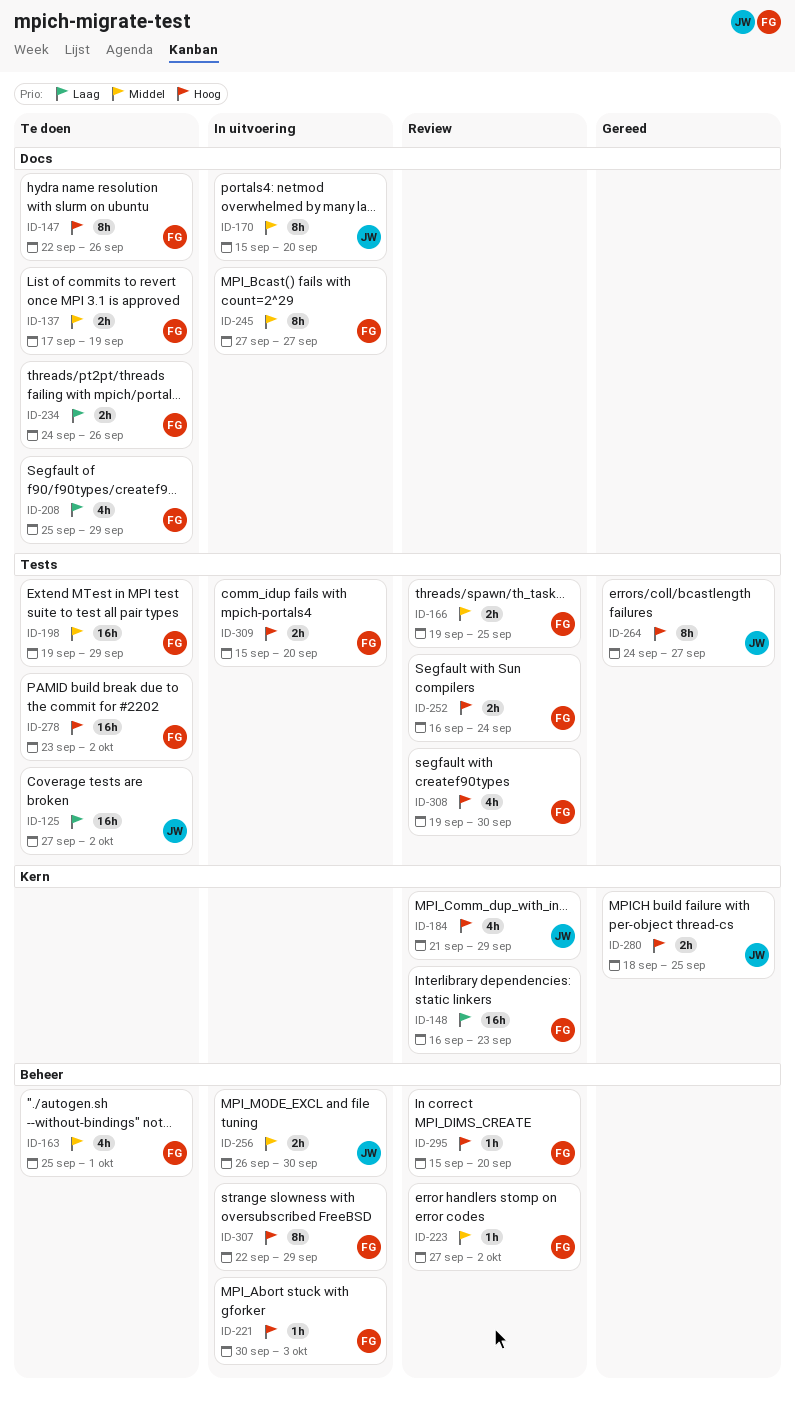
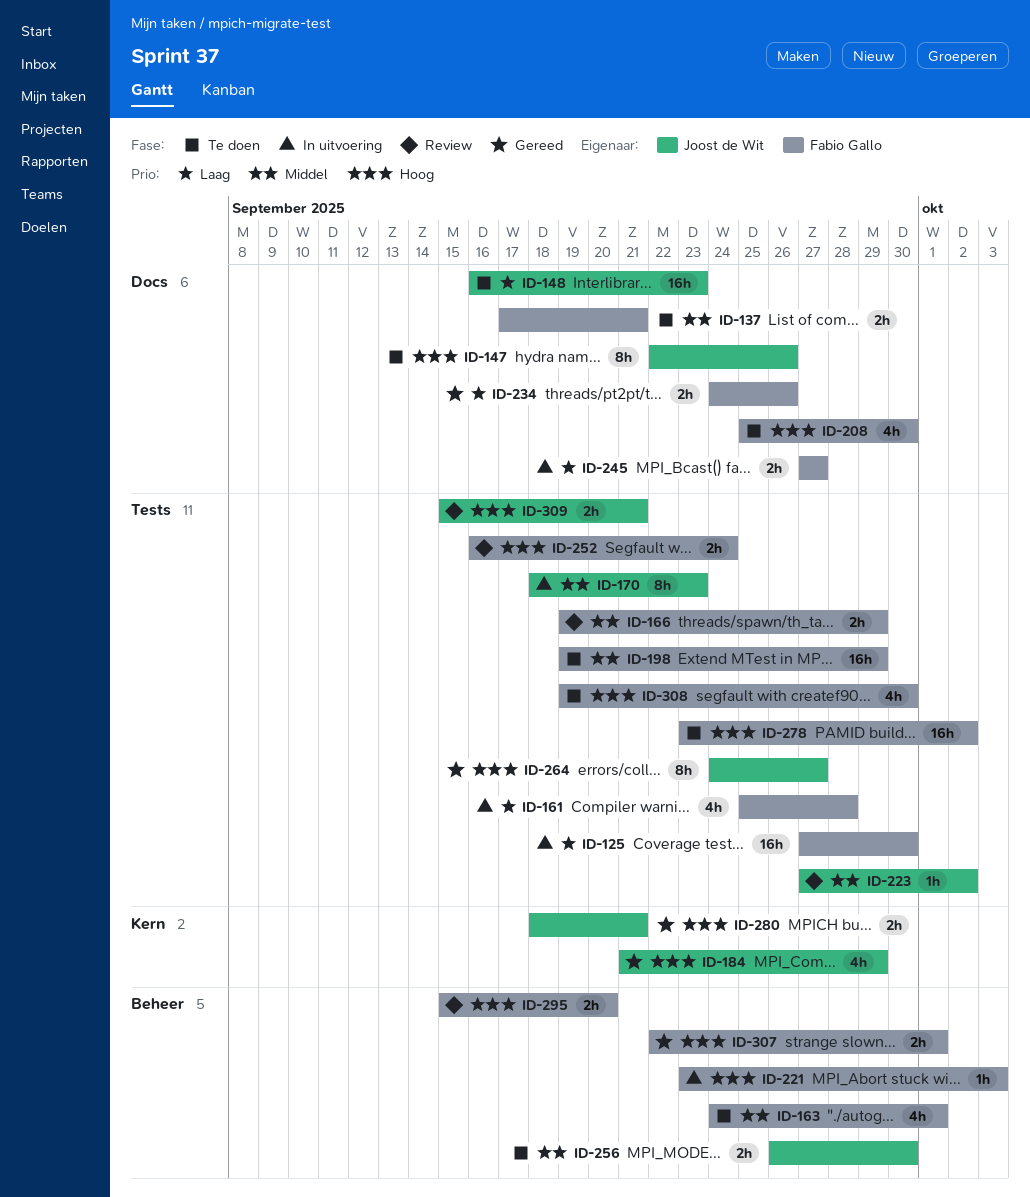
ID-125, status: Te doen -> In uitvoering
ID-125, owner: Joost de Wit -> Fabio Gallo
ID-125, due: Oct 2 -> Sep 30
ID-137, due: Sep 19 -> Sep 21
ID-147, owner: Fabio Gallo -> Joost de Wit
ID-148, status: Review -> Te doen
ID-148, owner: Fabio Gallo -> Joost de Wit
ID-148, label: Kern -> Docs
ID-161: none -> present
ID-163, start: Sep 25 -> Sep 24
ID-166, due: Sep 25 -> Sep 29
ID-170, label: Docs -> Tests
ID-170, start: Sep 15 -> Sep 18
ID-170, due: Sep 20 -> Sep 23
ID-184, status: Review -> Gereed
ID-208, priority: Laag -> Hoog
ID-208, due: Sep 29 -> Sep 30
ID-221, start: Sep 30 -> Sep 23
ID-223, owner: Fabio Gallo -> Joost de Wit
ID-223, label: Beheer -> Tests
ID-234, status: Te doen -> Gereed
ID-245, priority: Middel -> Laag
ID-245, estimate: 8h -> 2h
ID-256, status: In uitvoering -> Te doen
ID-280, due: Sep 25 -> Sep 21
ID-295, estimate: 1h -> 2h
ID-307, status: In uitvoering -> Gereed
ID-307, estimate: 8h -> 2h
ID-307, due: Sep 29 -> Oct 1
ID-308, status: Review -> Te doen
ID-309, status: In uitvoering -> Review
ID-309, owner: Fabio Gallo -> Joost de Wit
ID-309, due: Sep 20 -> Sep 21

